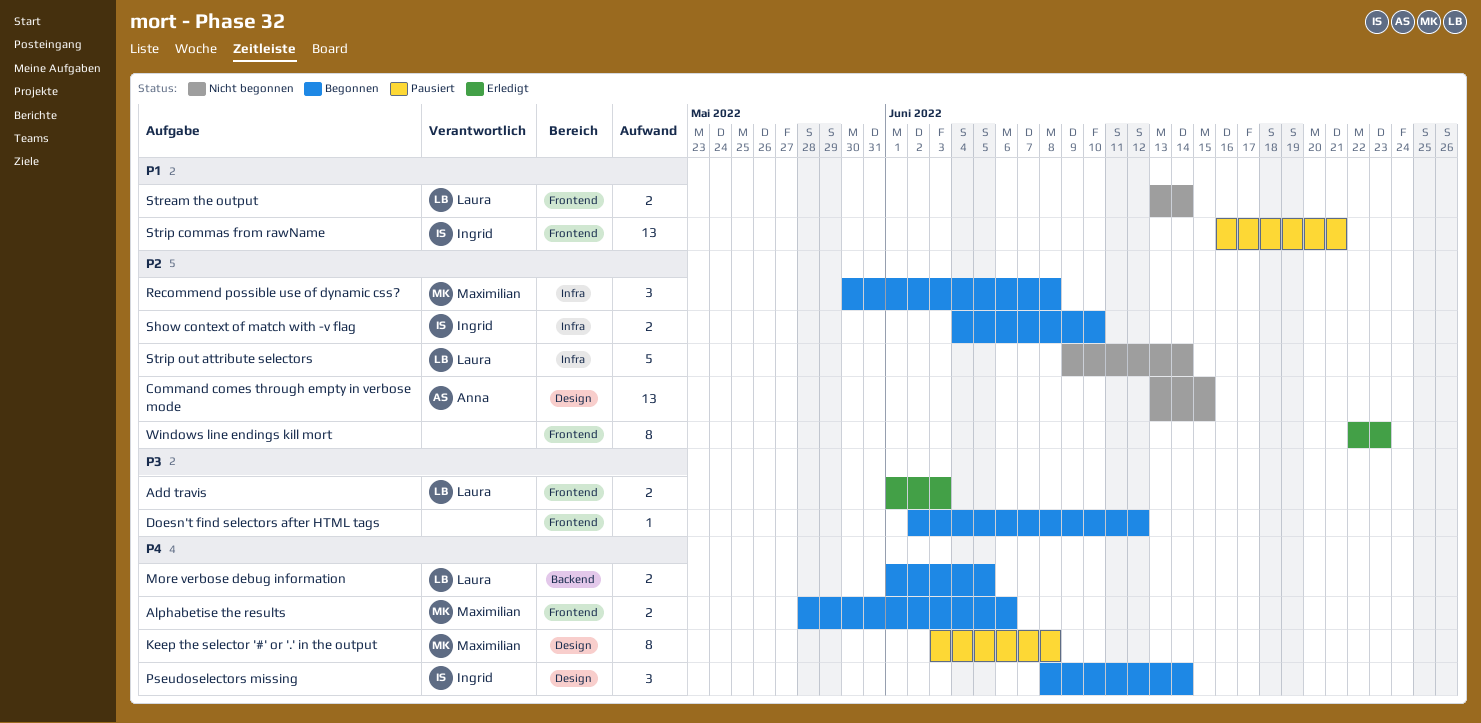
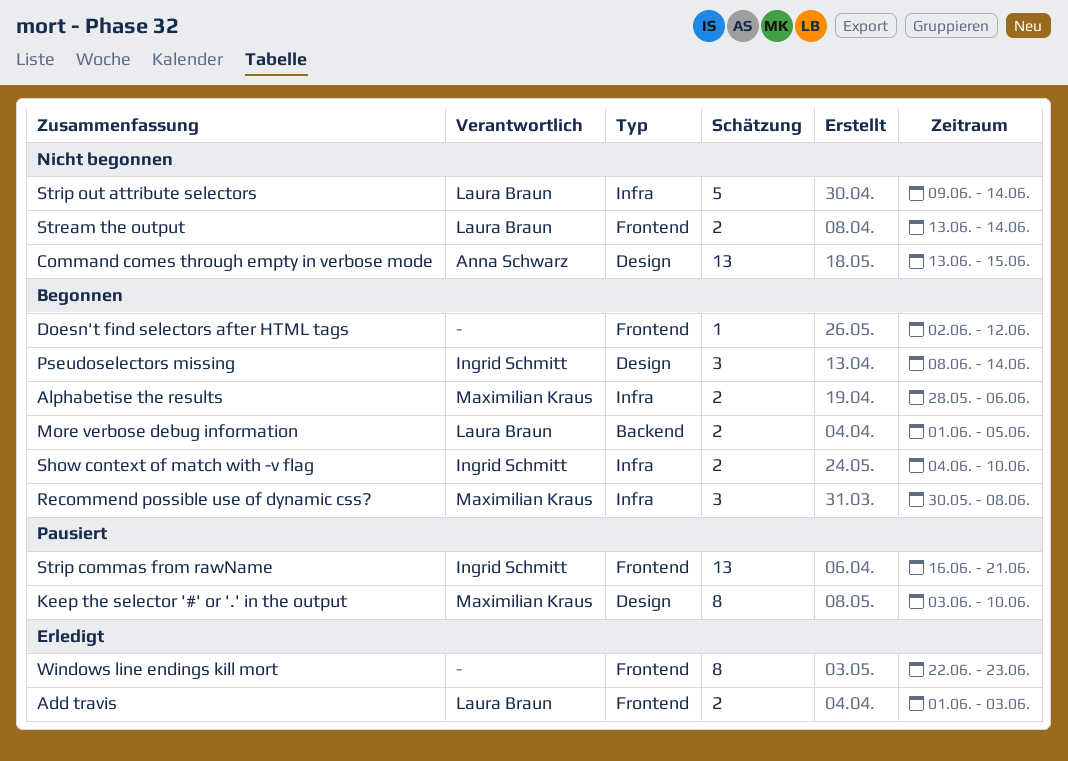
Alphabetise the results, label: Frontend -> Infra
Keep the selector '#' or '.' in the output, due: Jun 8 -> Jun 10

